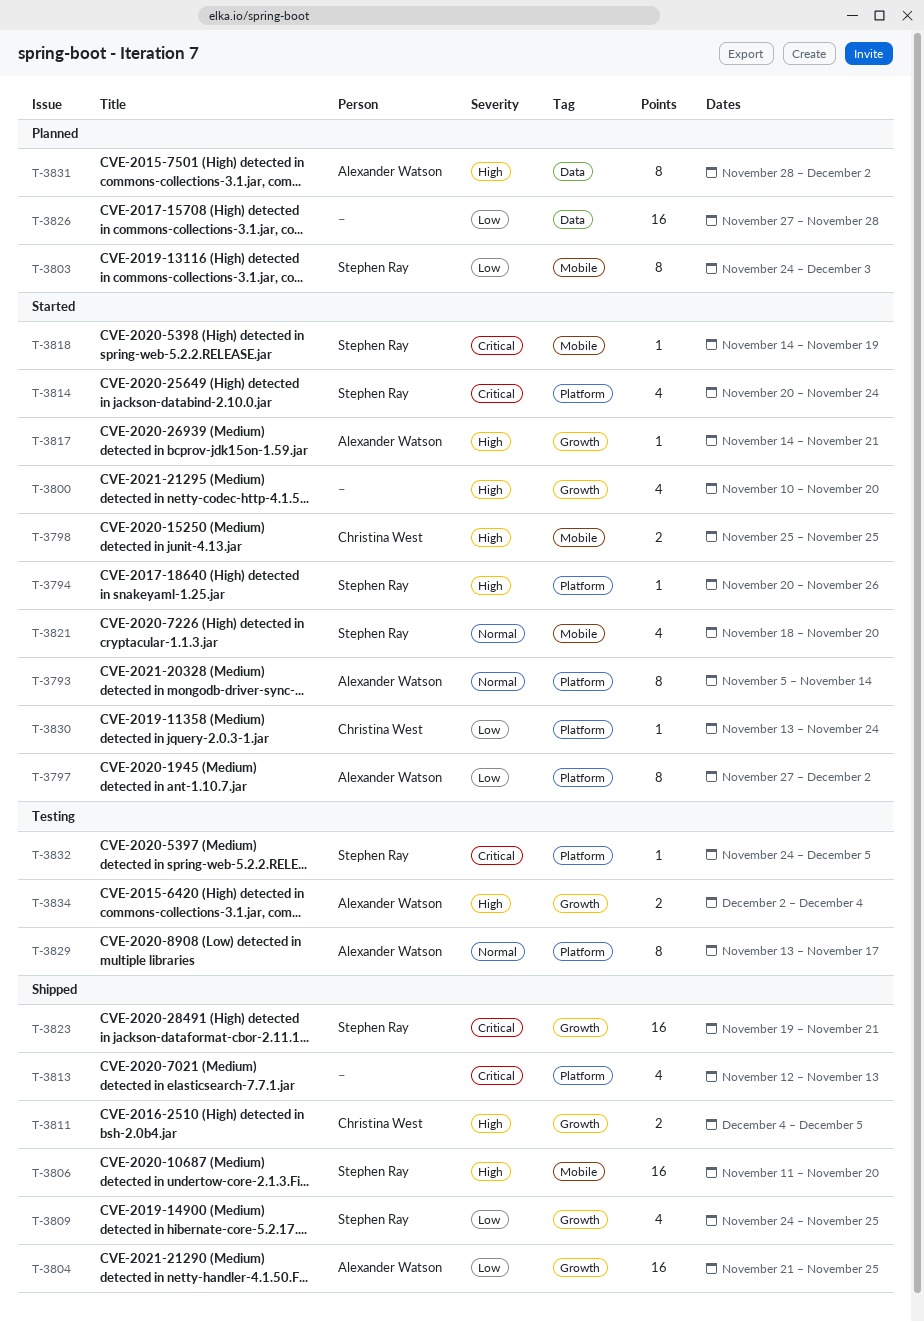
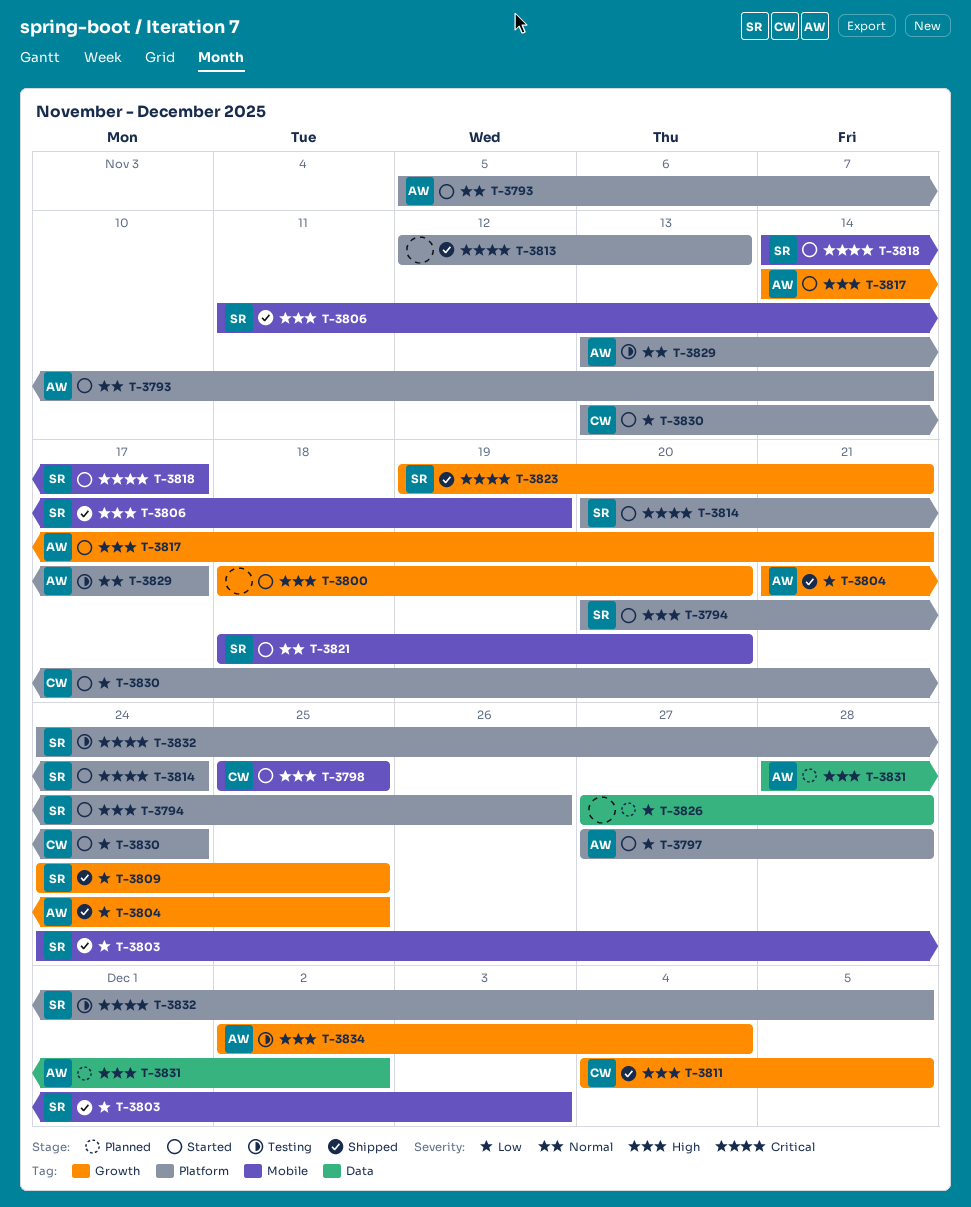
T-3797, due: Dec 2 -> Nov 28
T-3800, start: Nov 10 -> Nov 18
T-3803, status: Planned -> Shipped
T-3806, due: Nov 20 -> Nov 19
T-3818, due: Nov 19 -> Nov 17

